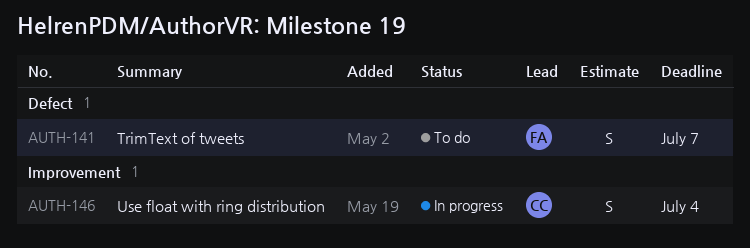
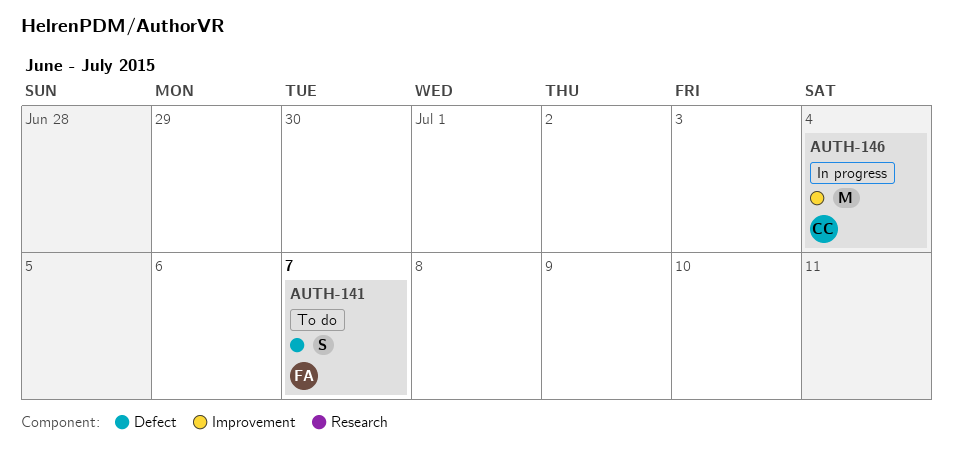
AUTH-146, estimate: S -> M

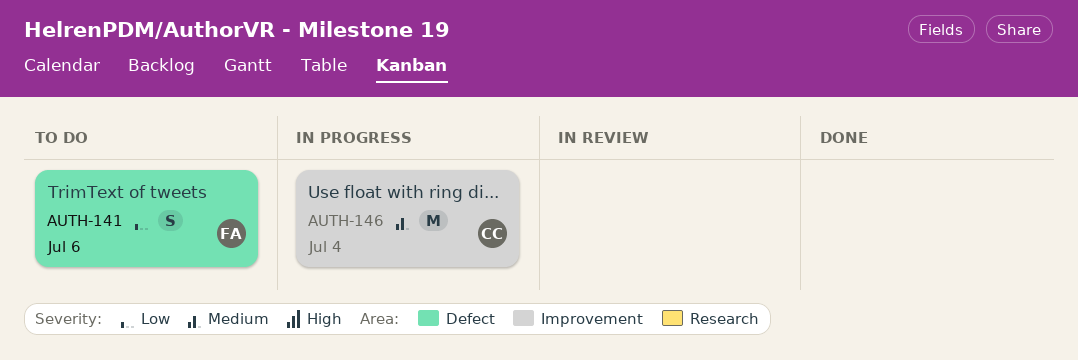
AUTH-141, due: Jul 7 -> Jul 6

